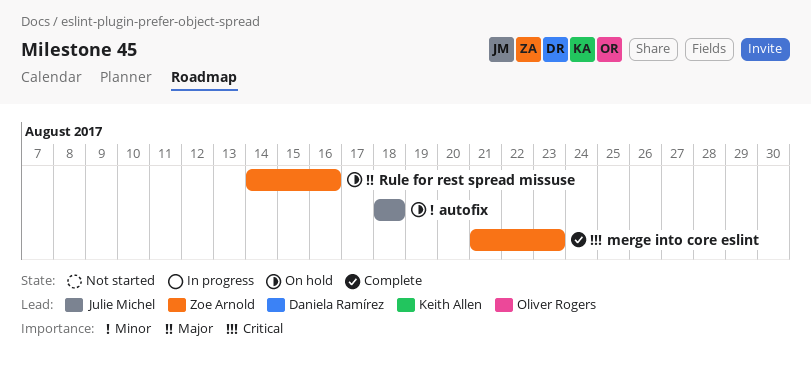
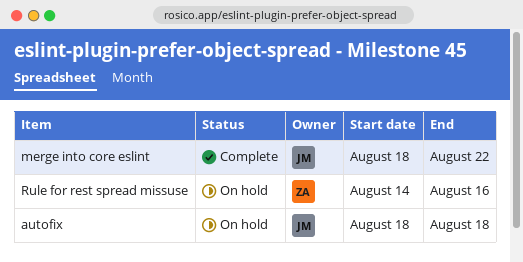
merge into core eslint, owner: Zoe Arnold -> Julie Michel
merge into core eslint, start: Aug 21 -> Aug 18
merge into core eslint, due: Aug 23 -> Aug 22

